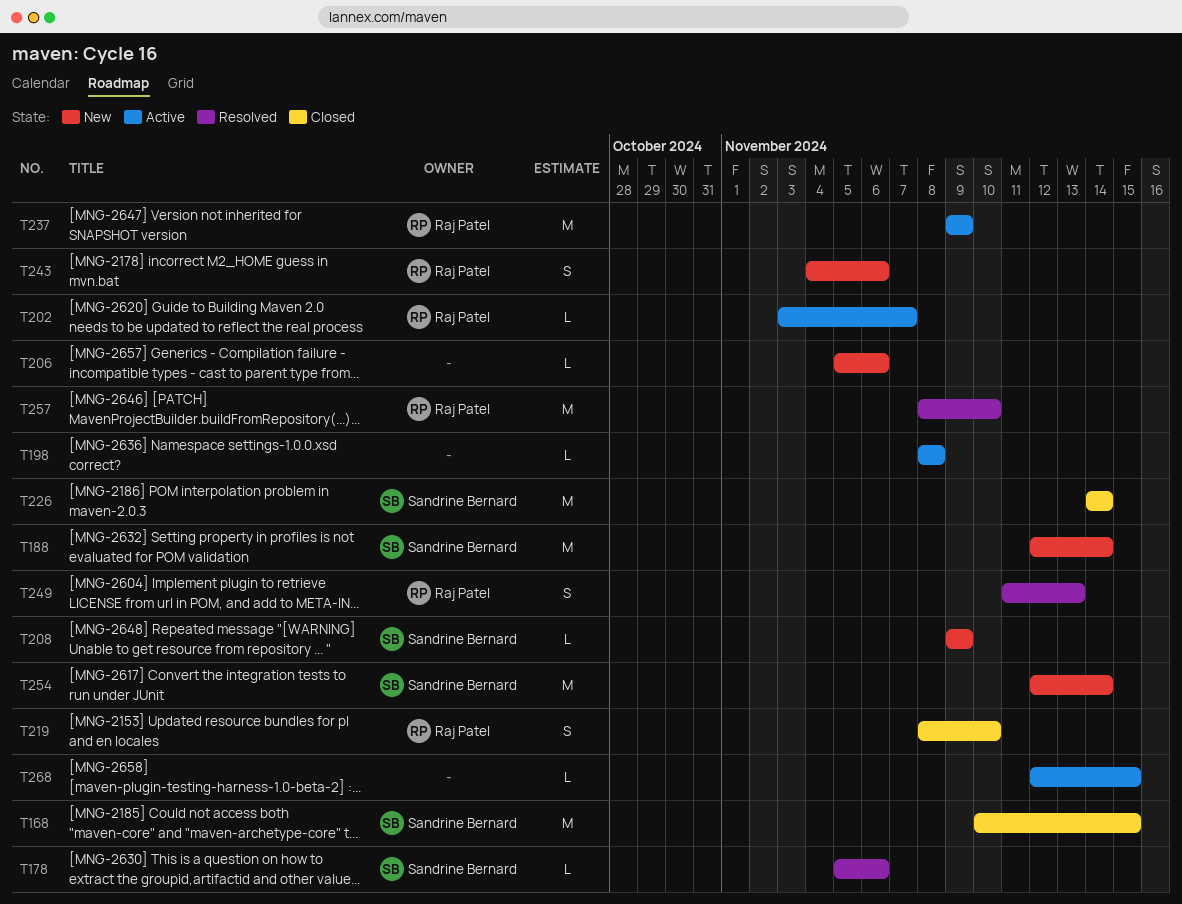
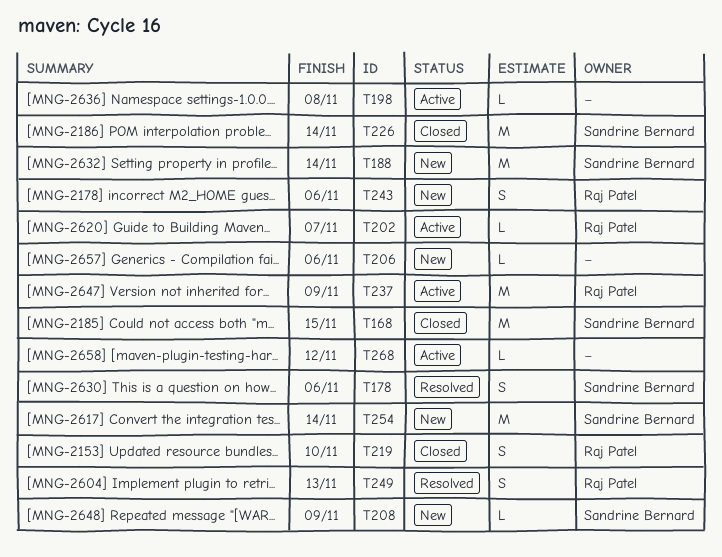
T178, estimate: L -> S
T257: present -> none
T268, due: Nov 15 -> Nov 12

